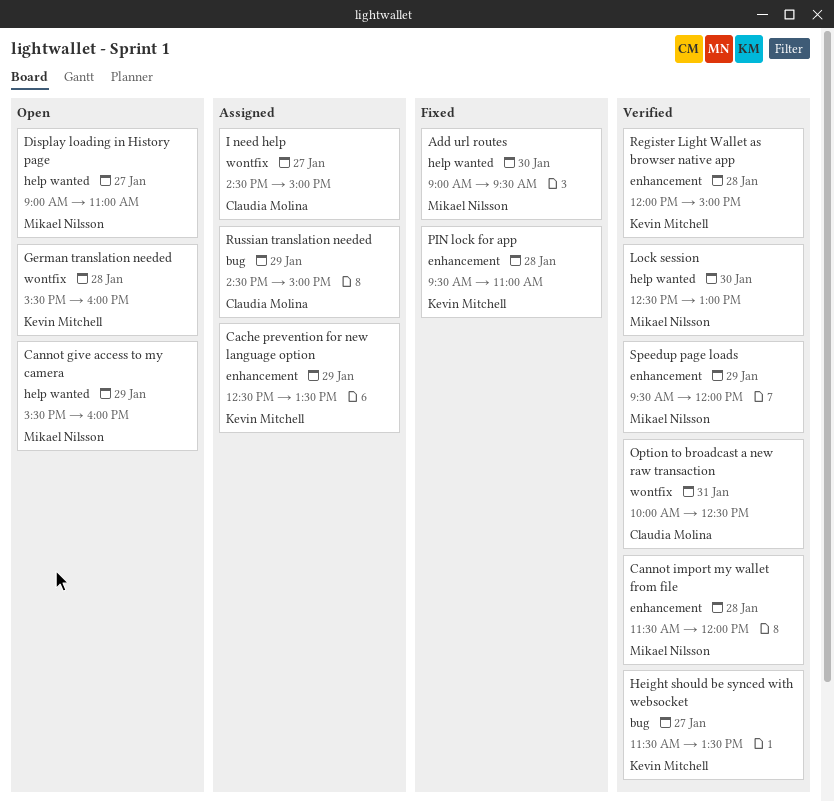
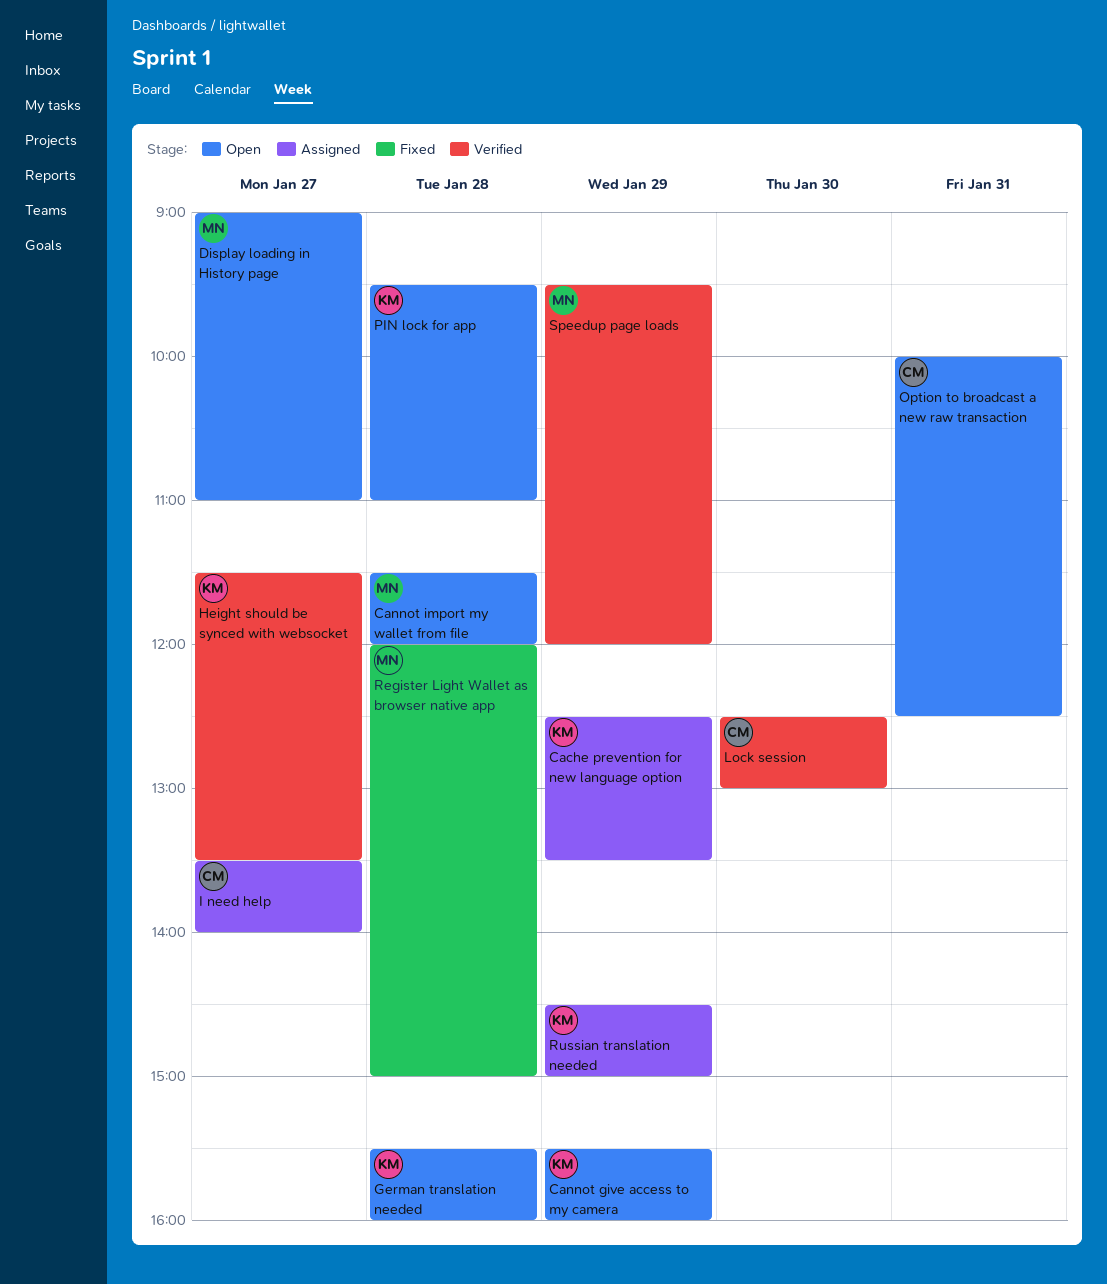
Add url routes: present -> none
Cannot give access to my camera, owner: Mikael Nilsson -> Kevin Mitchell
Cannot import my wallet from file, status: Verified -> Open
I need help, begins: 14:30 -> 13:30
I need help, ends: 15:00 -> 14:00
Lock session, owner: Mikael Nilsson -> Claudia Molina
Option to broadcast a new raw transaction, status: Verified -> Open
PIN lock for app, status: Fixed -> Open
Register Light Wallet as browser native app, status: Verified -> Fixed
Register Light Wallet as browser native app, owner: Kevin Mitchell -> Mikael Nilsson
Russian translation needed, owner: Claudia Molina -> Kevin Mitchell

